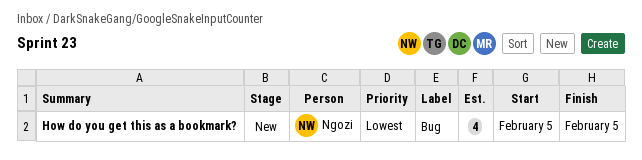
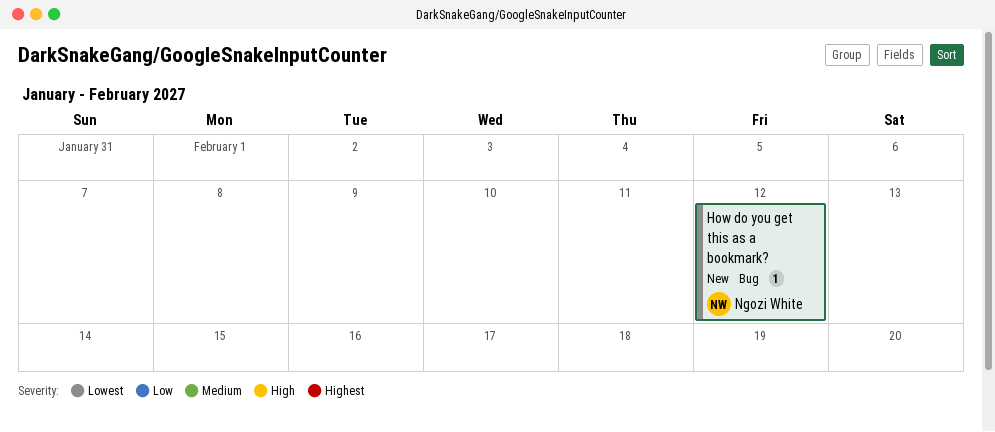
How do you get this as a bookmark?, estimate: 4 -> 1
How do you get this as a bookmark?, due: Feb 5 -> Feb 12

